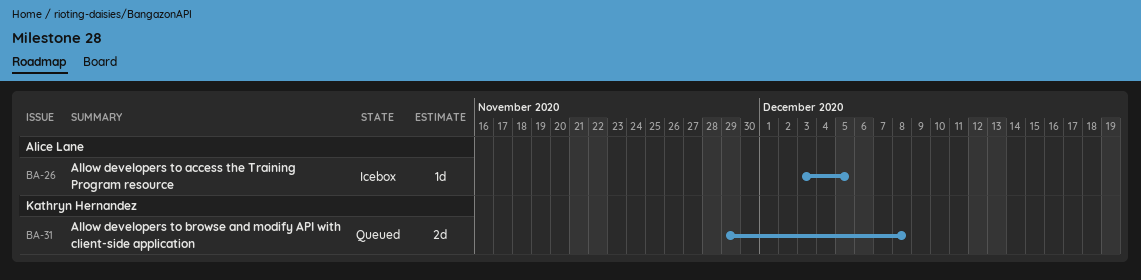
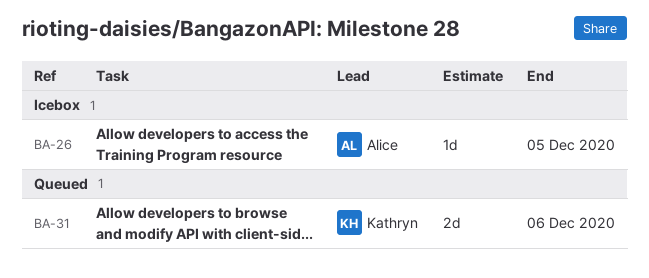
BA-31, due: Dec 8 -> Dec 6

